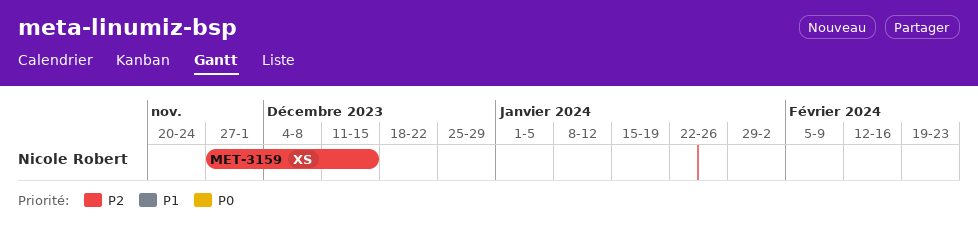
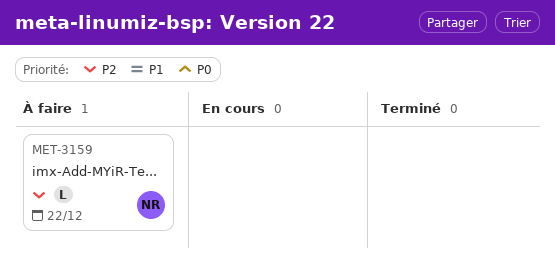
MET-3159, estimate: XS -> L
MET-3159, due: Dec 15 -> Dec 22

